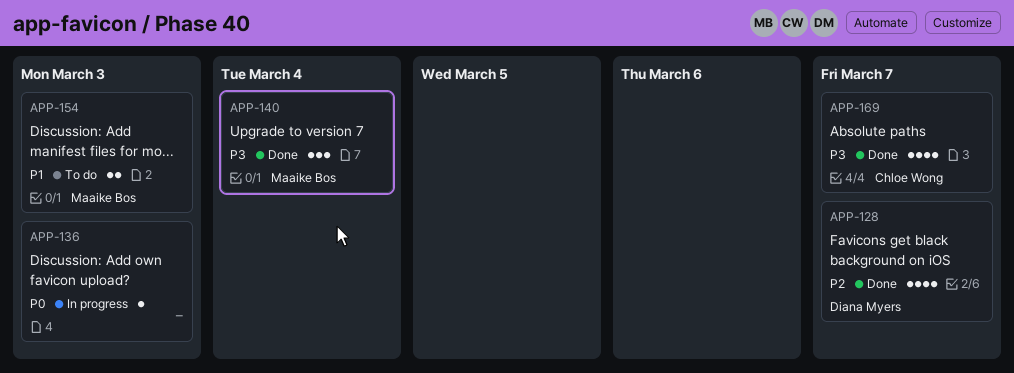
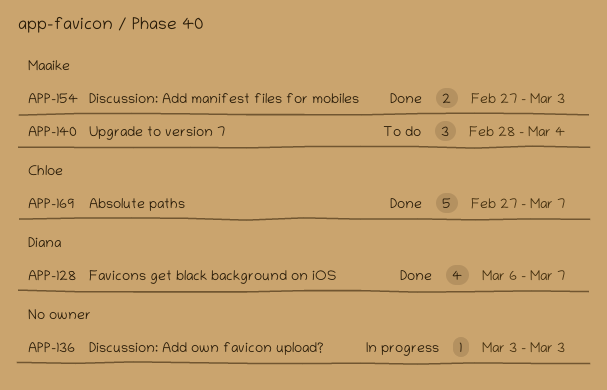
APP-140, status: Done -> To do
APP-154, status: To do -> Done
APP-169, estimate: 4 -> 5

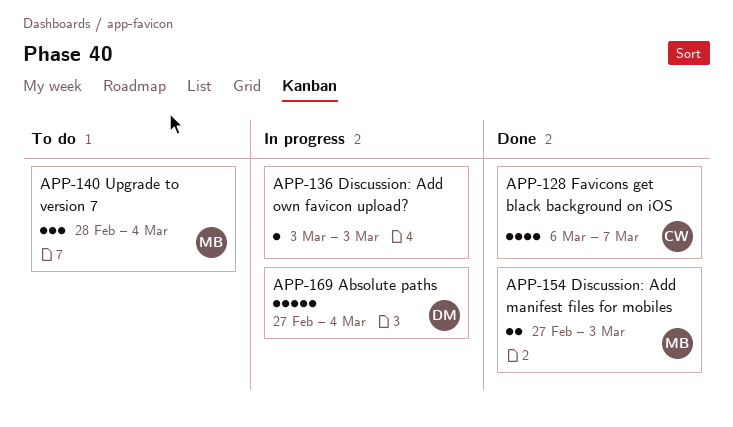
APP-128, owner: Diana -> Chloe
APP-169, status: Done -> In progress
APP-169, owner: Chloe -> Diana
APP-169, due: Mar 7 -> Mar 4

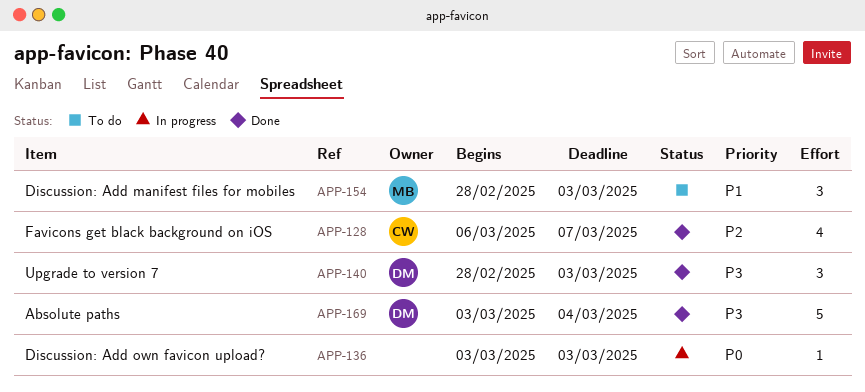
APP-140, status: To do -> Done
APP-140, owner: MB -> DM
APP-140, due: Mar 4 -> Mar 3
APP-154, status: Done -> To do
APP-154, estimate: 2 -> 3
APP-154, start: Feb 27 -> Feb 28
APP-169, status: In progress -> Done
APP-169, start: Feb 27 -> Mar 3

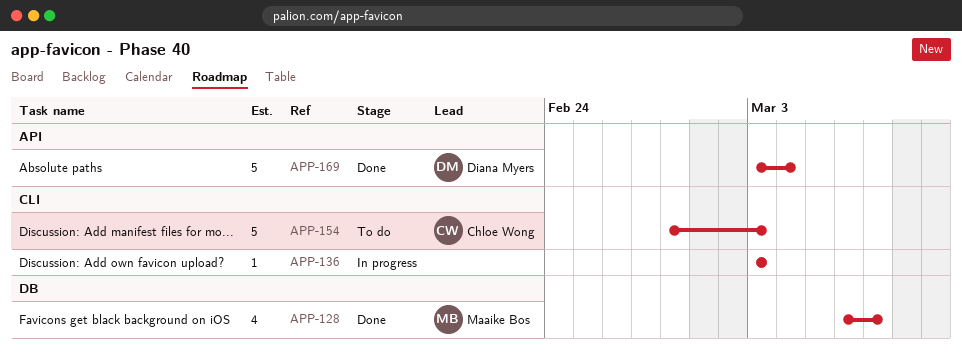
APP-128, owner: Chloe Wong -> Maaike Bos
APP-140: present -> none
APP-154, owner: Maaike Bos -> Chloe Wong
APP-154, estimate: 3 -> 5

